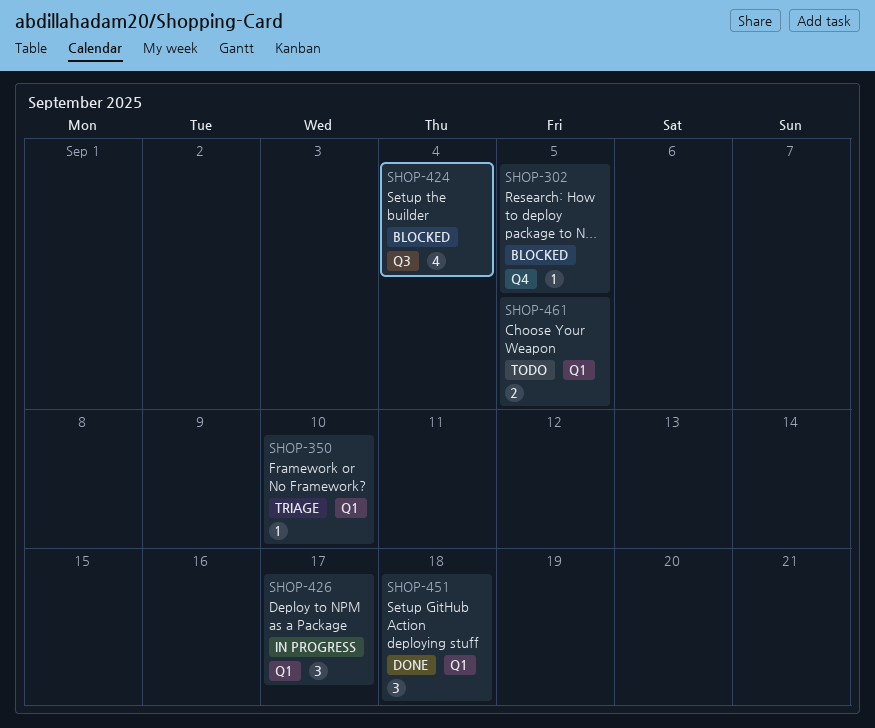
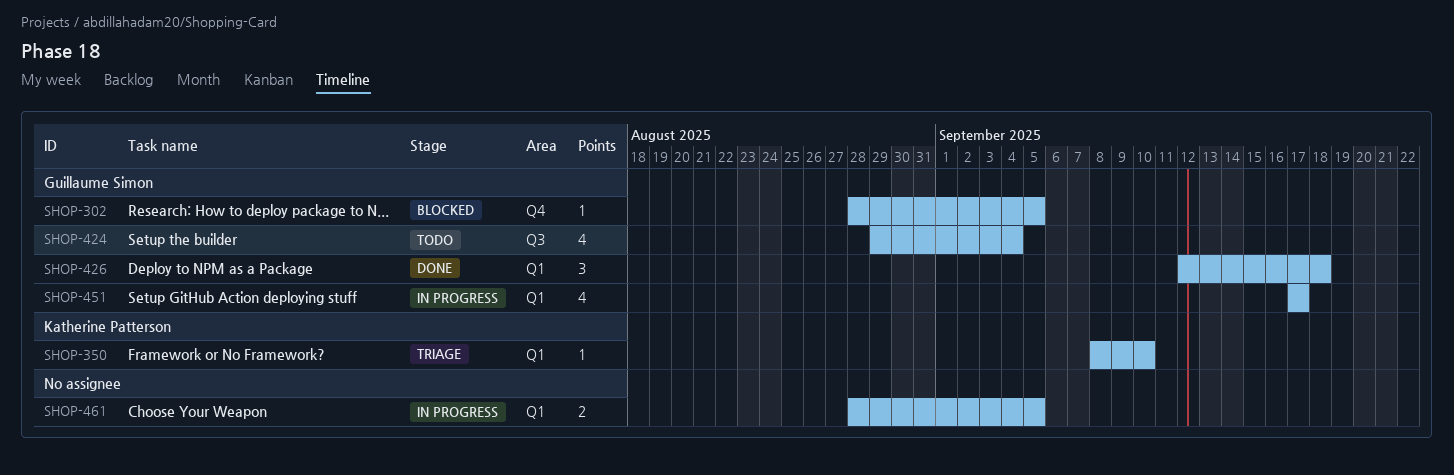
SHOP-424, status: Blocked -> Todo
SHOP-426, status: In progress -> Done
SHOP-426, due: Sep 17 -> Sep 18
SHOP-451, status: Done -> In progress
SHOP-451, estimate: 3 -> 4
SHOP-451, due: Sep 18 -> Sep 17
SHOP-461, status: Todo -> In progress

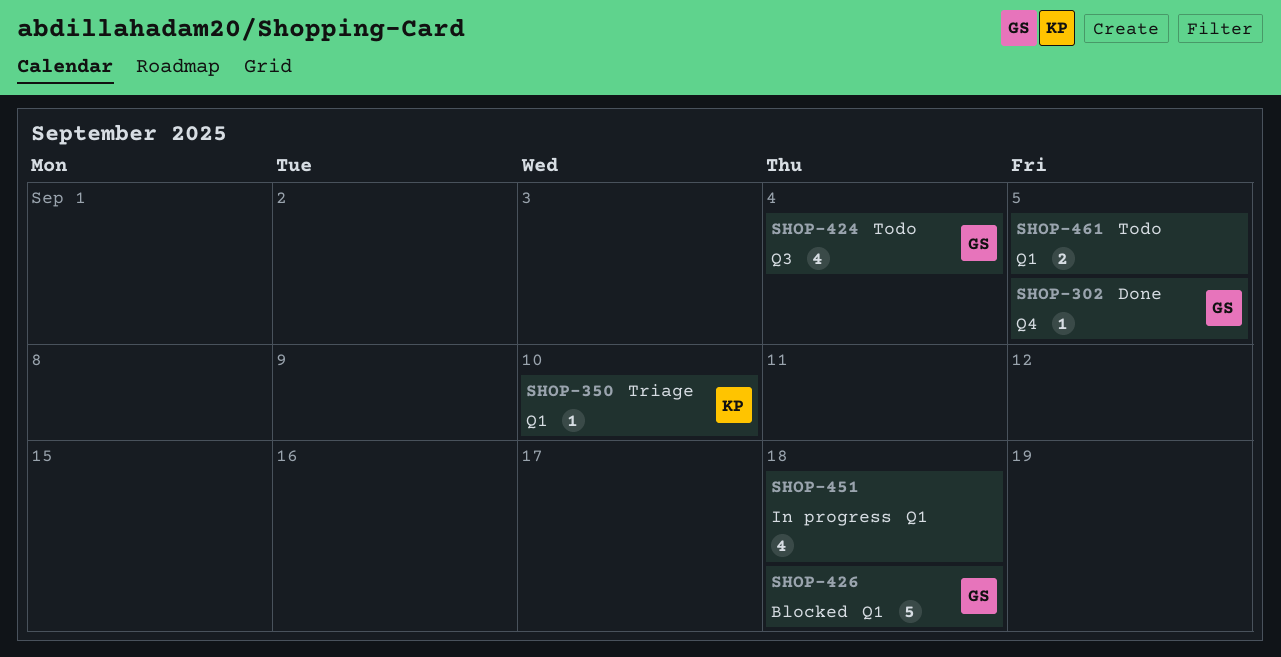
SHOP-302, status: Blocked -> Done
SHOP-426, status: Done -> Blocked
SHOP-426, estimate: 3 -> 5
SHOP-451, owner: Guillaume Simon -> none
SHOP-451, due: Sep 17 -> Sep 18
SHOP-461, status: In progress -> Todo

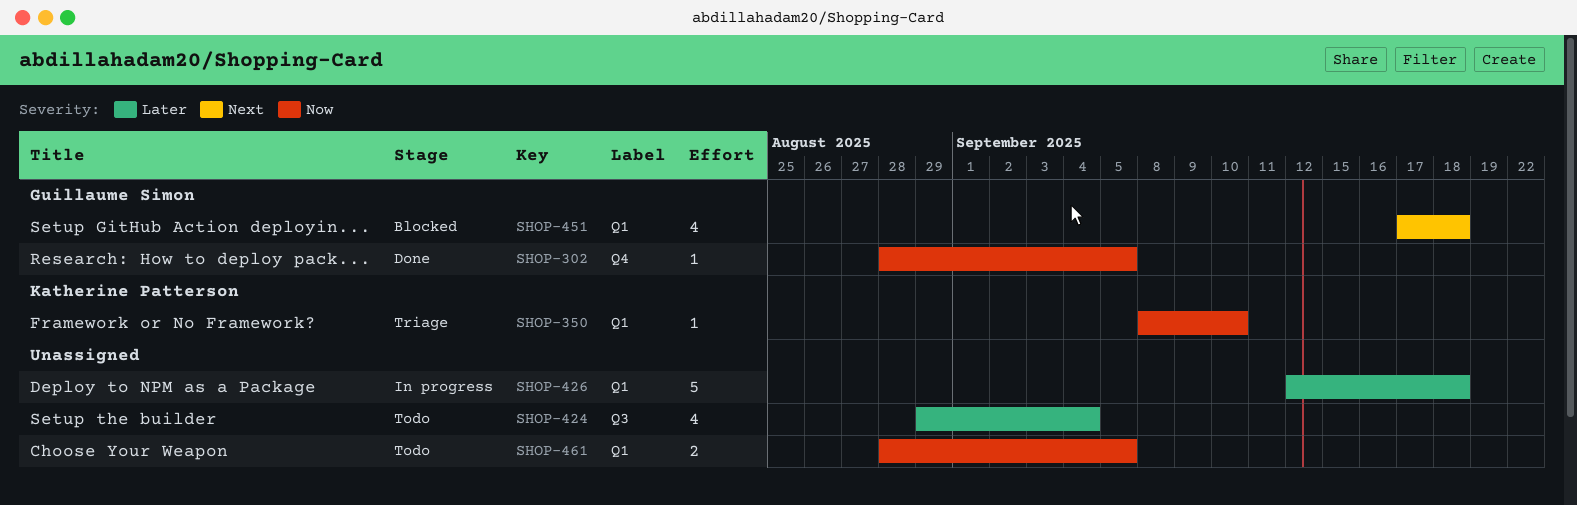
SHOP-424, owner: Guillaume Simon -> none
SHOP-426, status: Blocked -> In progress
SHOP-426, owner: Guillaume Simon -> none
SHOP-451, status: In progress -> Blocked
SHOP-451, owner: none -> Guillaume Simon

